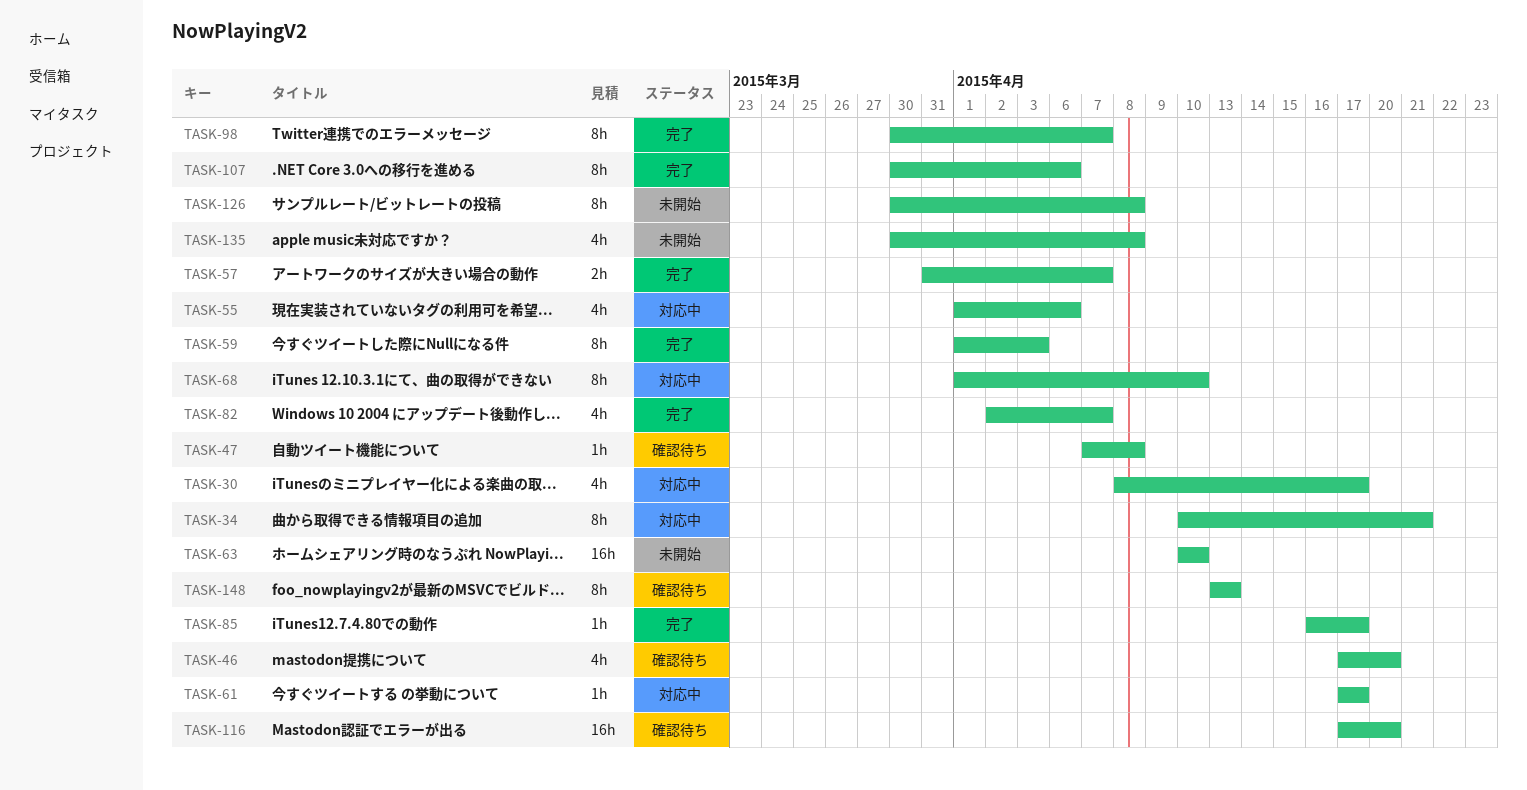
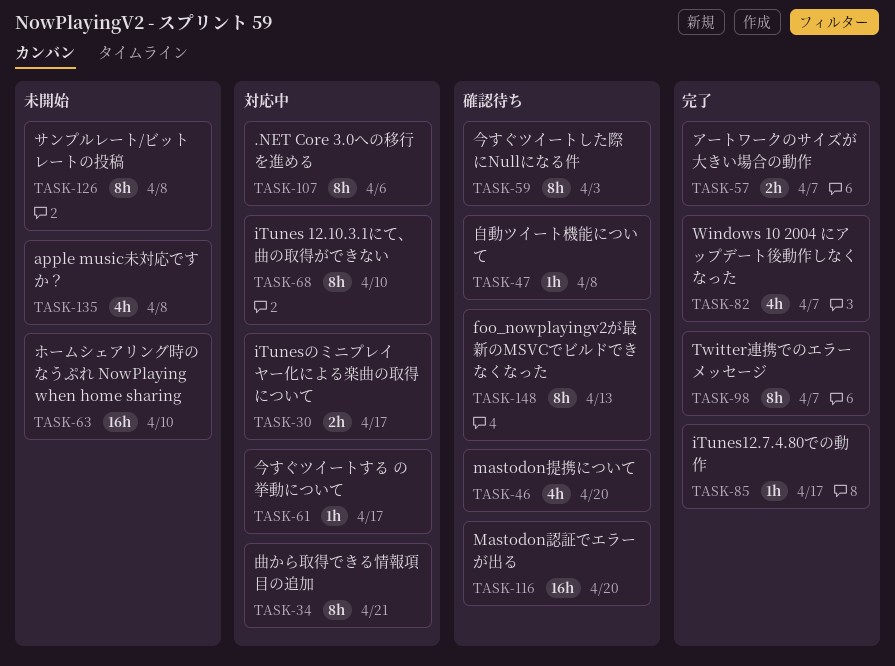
TASK-30, estimate: 4h -> 2h
TASK-55: present -> none
TASK-59, status: 完了 -> 確認待ち
TASK-107, status: 完了 -> 対応中

